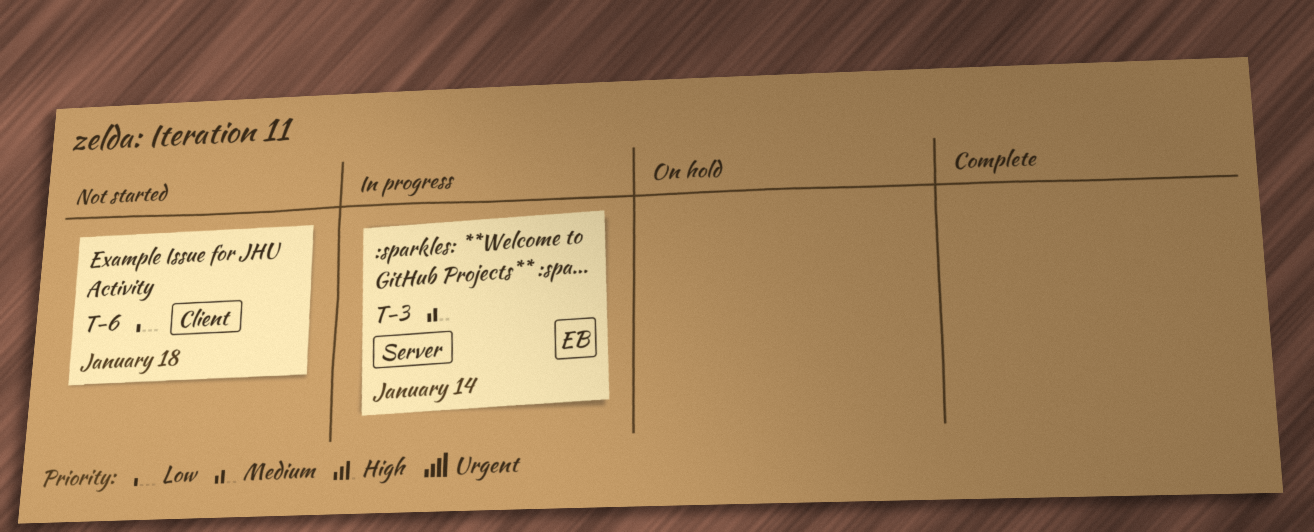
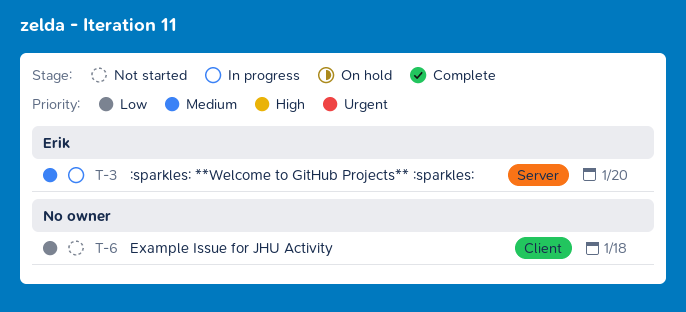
T-3, due: Jan 14 -> Jan 20

